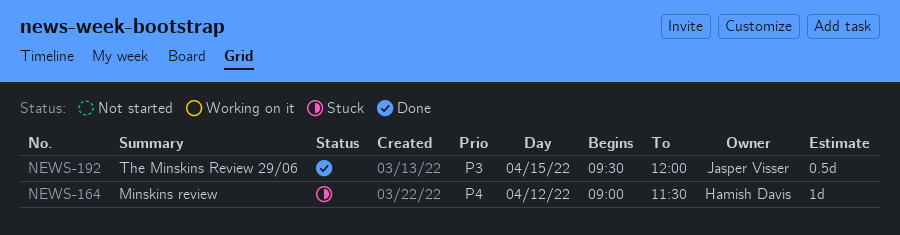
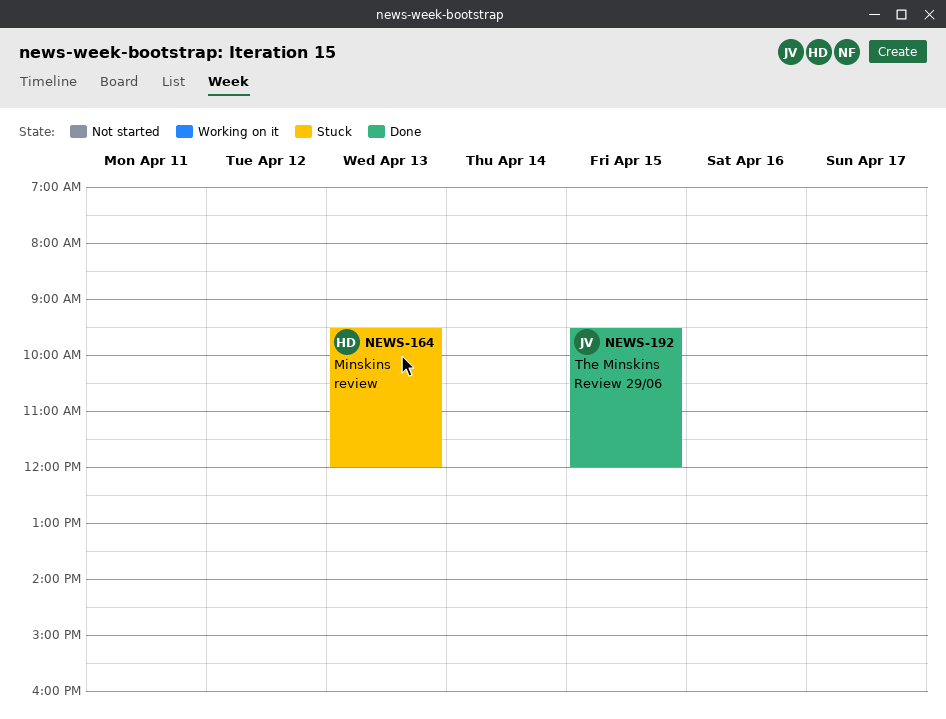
NEWS-164, day: Apr 12 -> Apr 13
NEWS-164, begins: 09:00 -> 09:30
NEWS-164, ends: 11:30 -> 12:00

